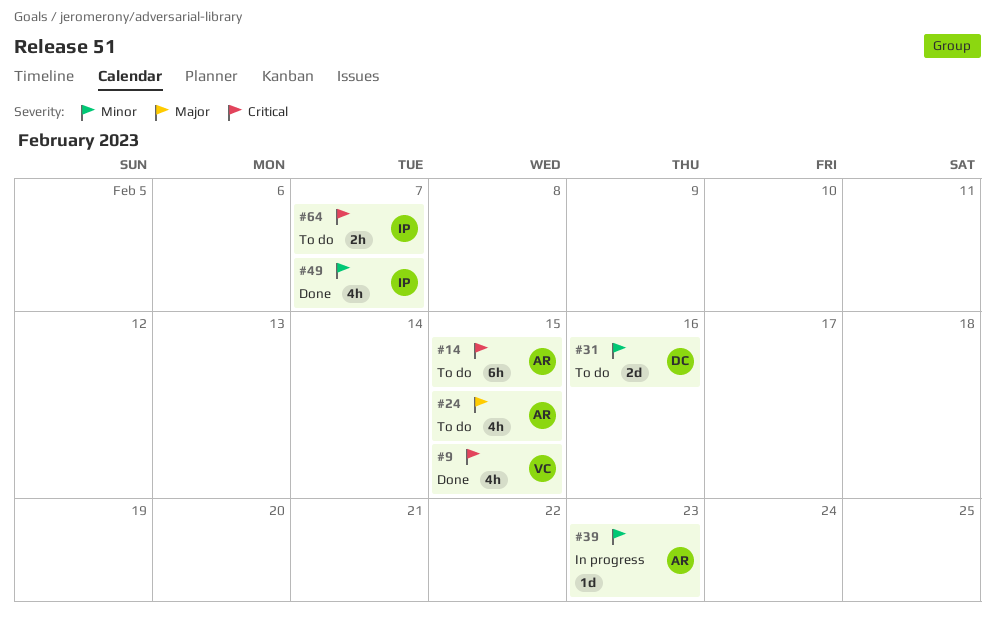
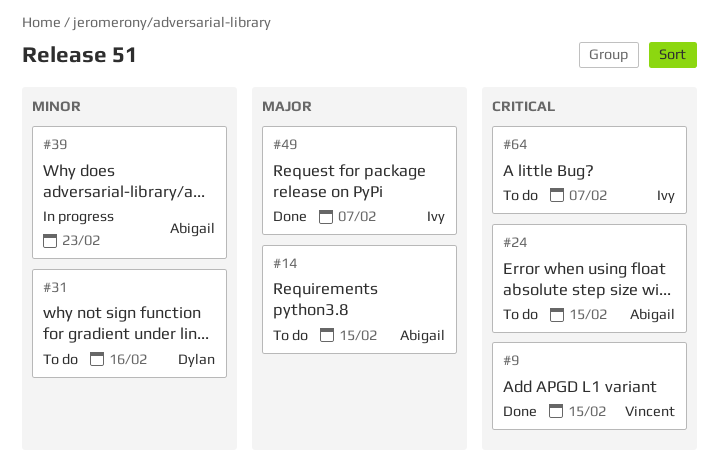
#14, priority: Critical -> Major
#24, priority: Major -> Critical
#49, priority: Minor -> Major

